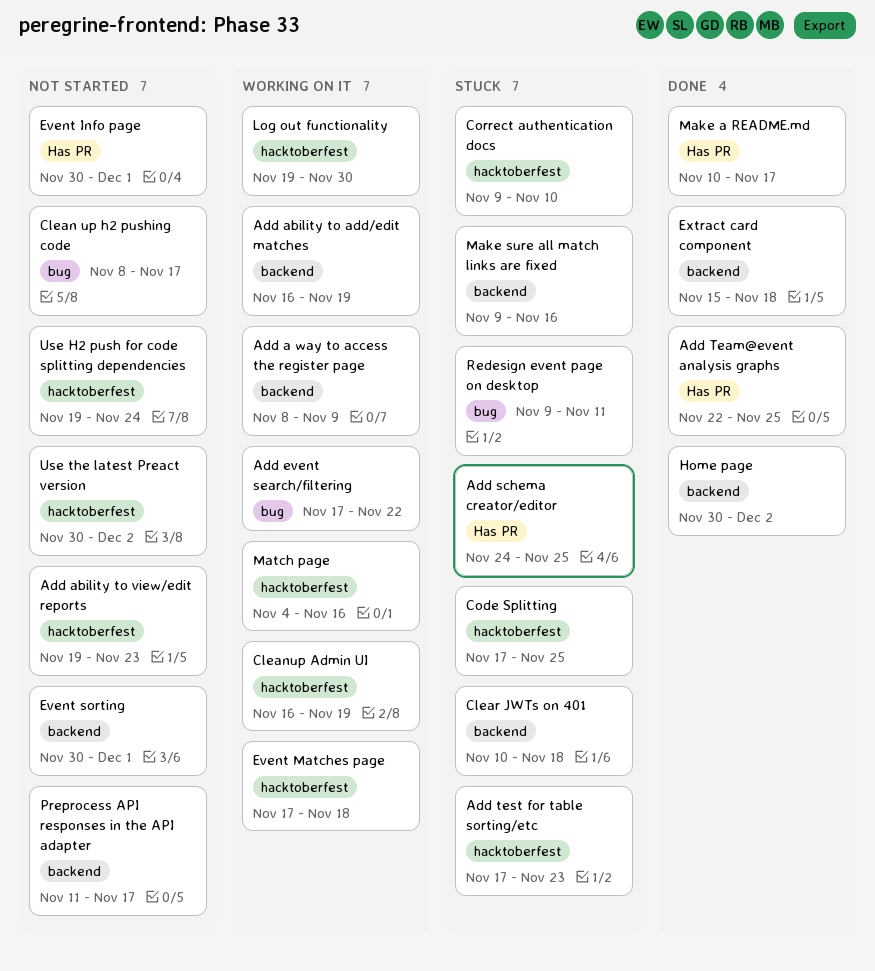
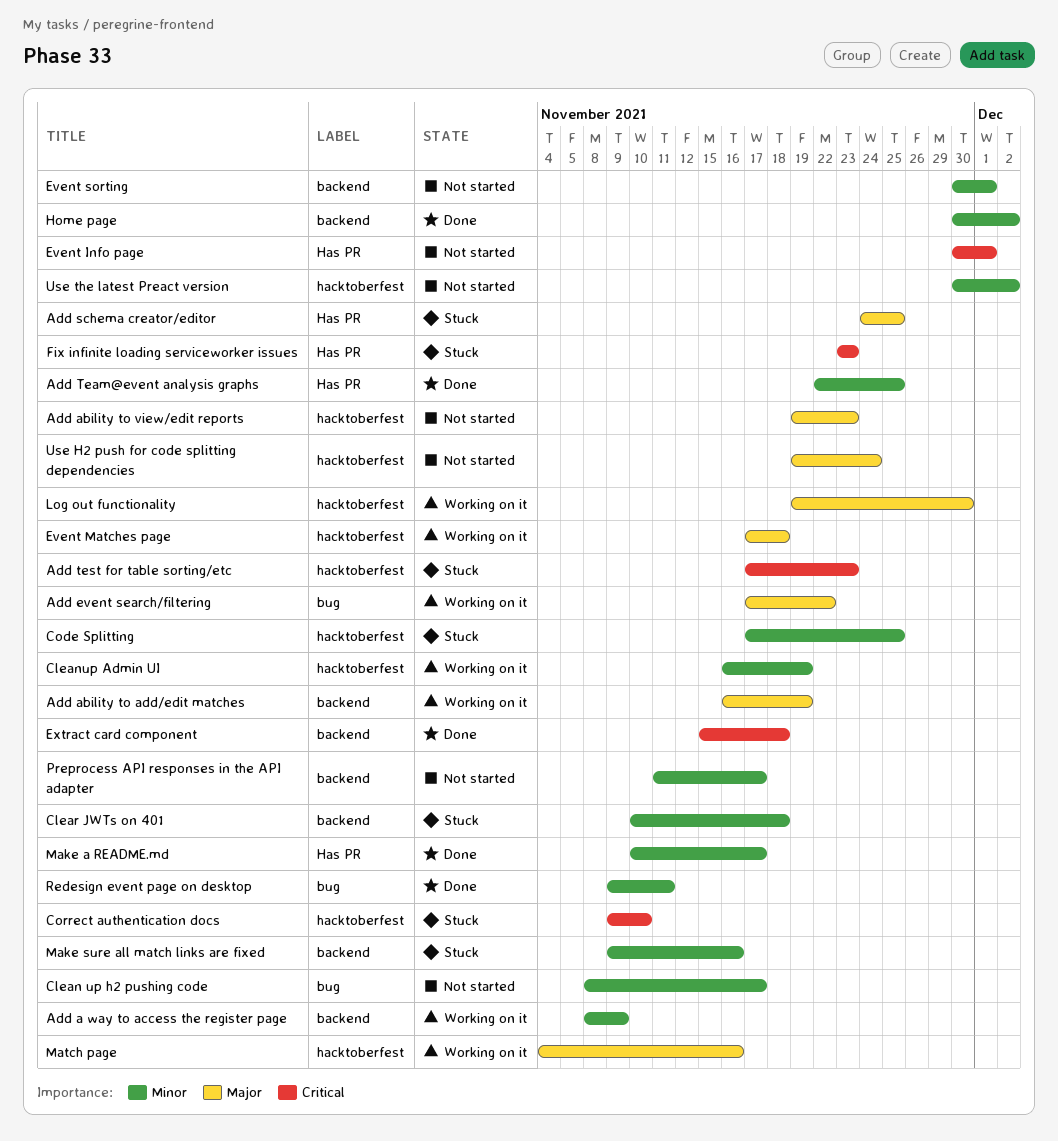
Fix infinite loading serviceworker issues: none -> present
Redesign event page on desktop, status: Stuck -> Done

